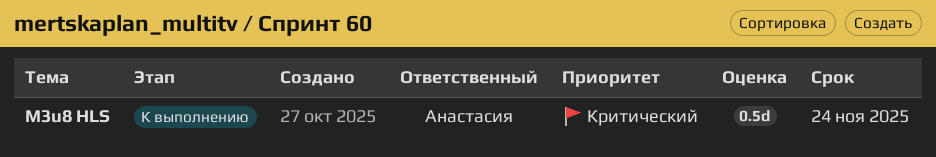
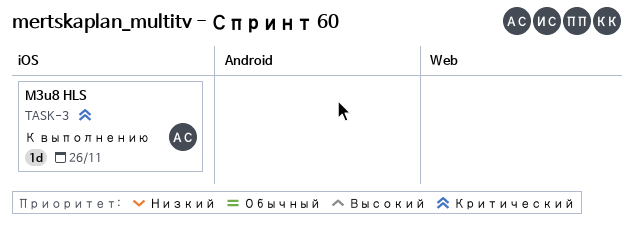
M3u8 HLS, estimate: 0.5d -> 1d
M3u8 HLS, due: Nov 24 -> Nov 26

